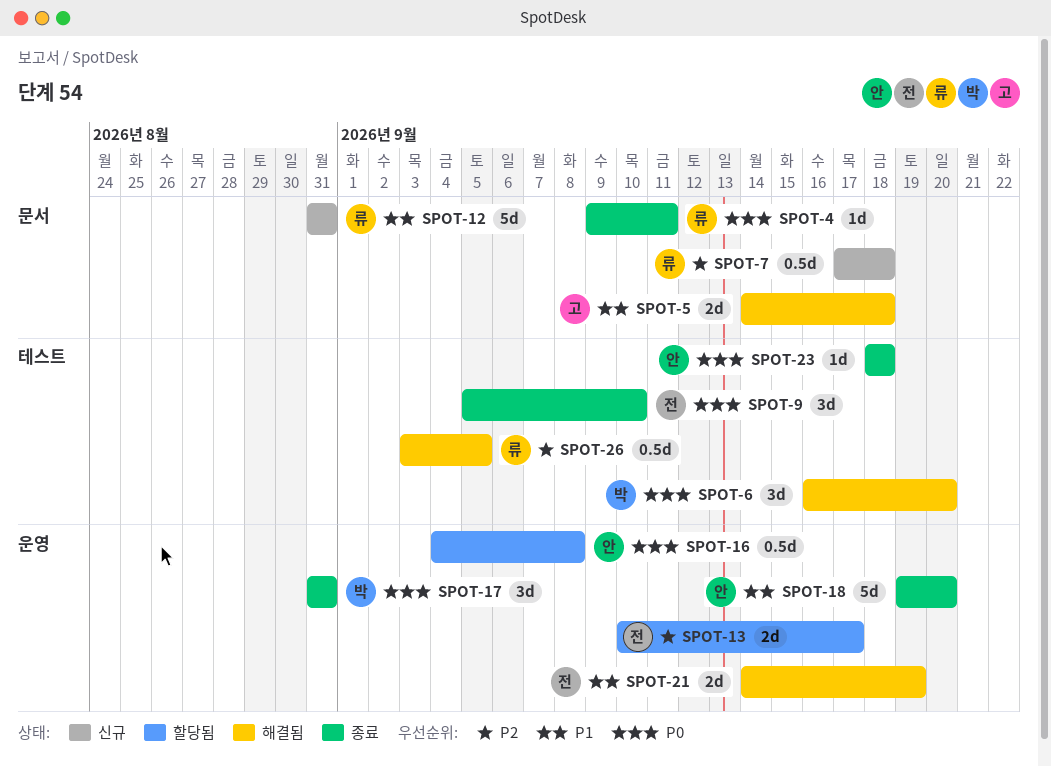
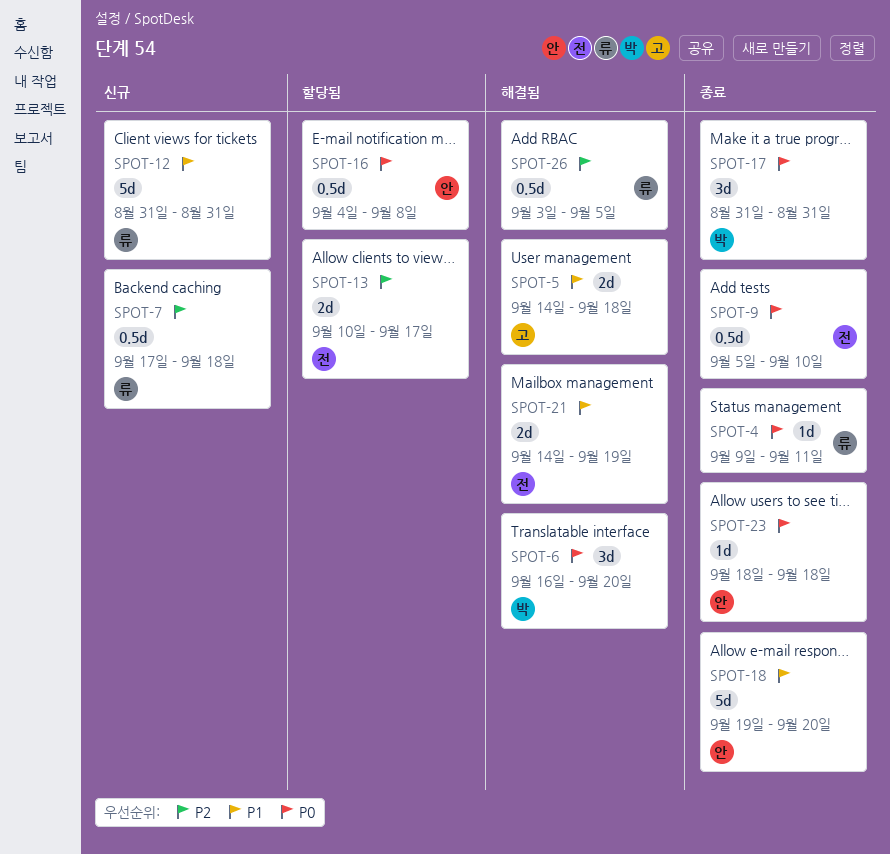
SPOT-9, estimate: 3d -> 0.5d

